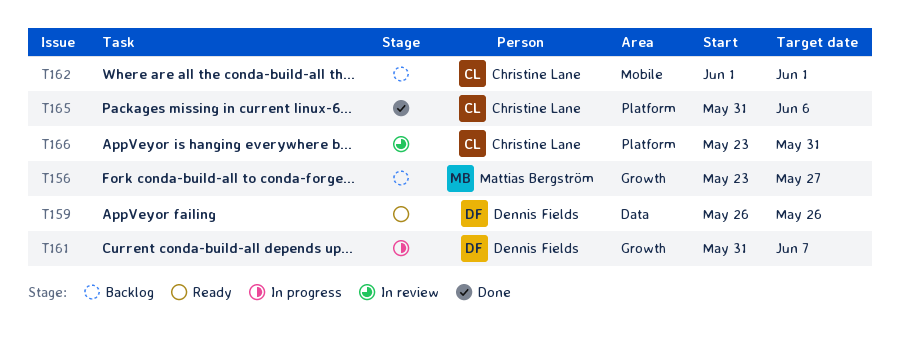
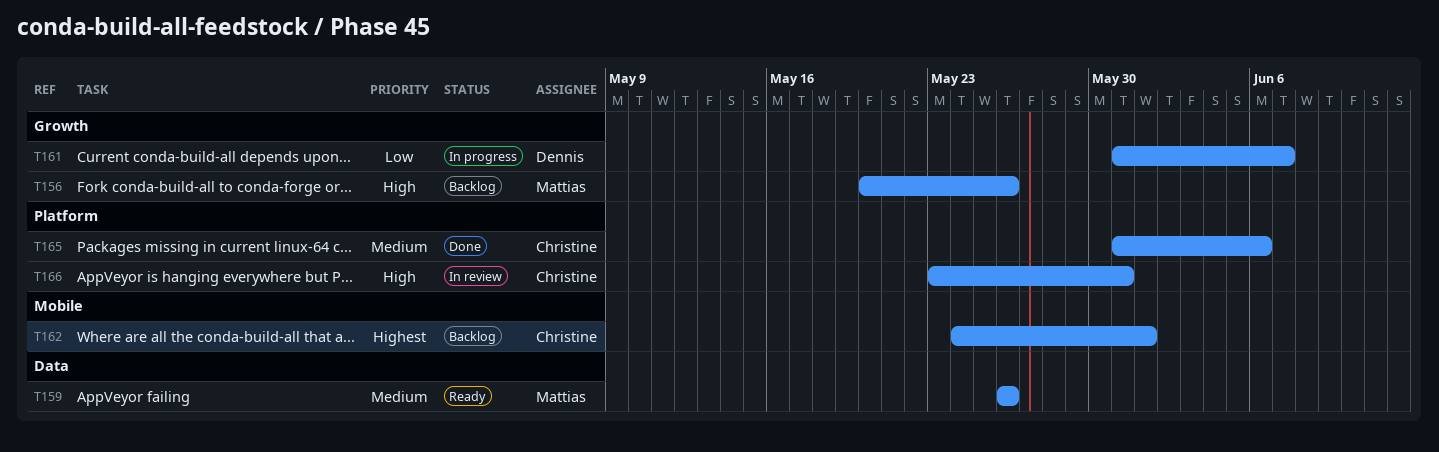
T156, start: May 23 -> May 20
T156, due: May 27 -> May 26
T159, owner: Dennis Fields -> Mattias Bergström
T162, start: Jun 1 -> May 24

